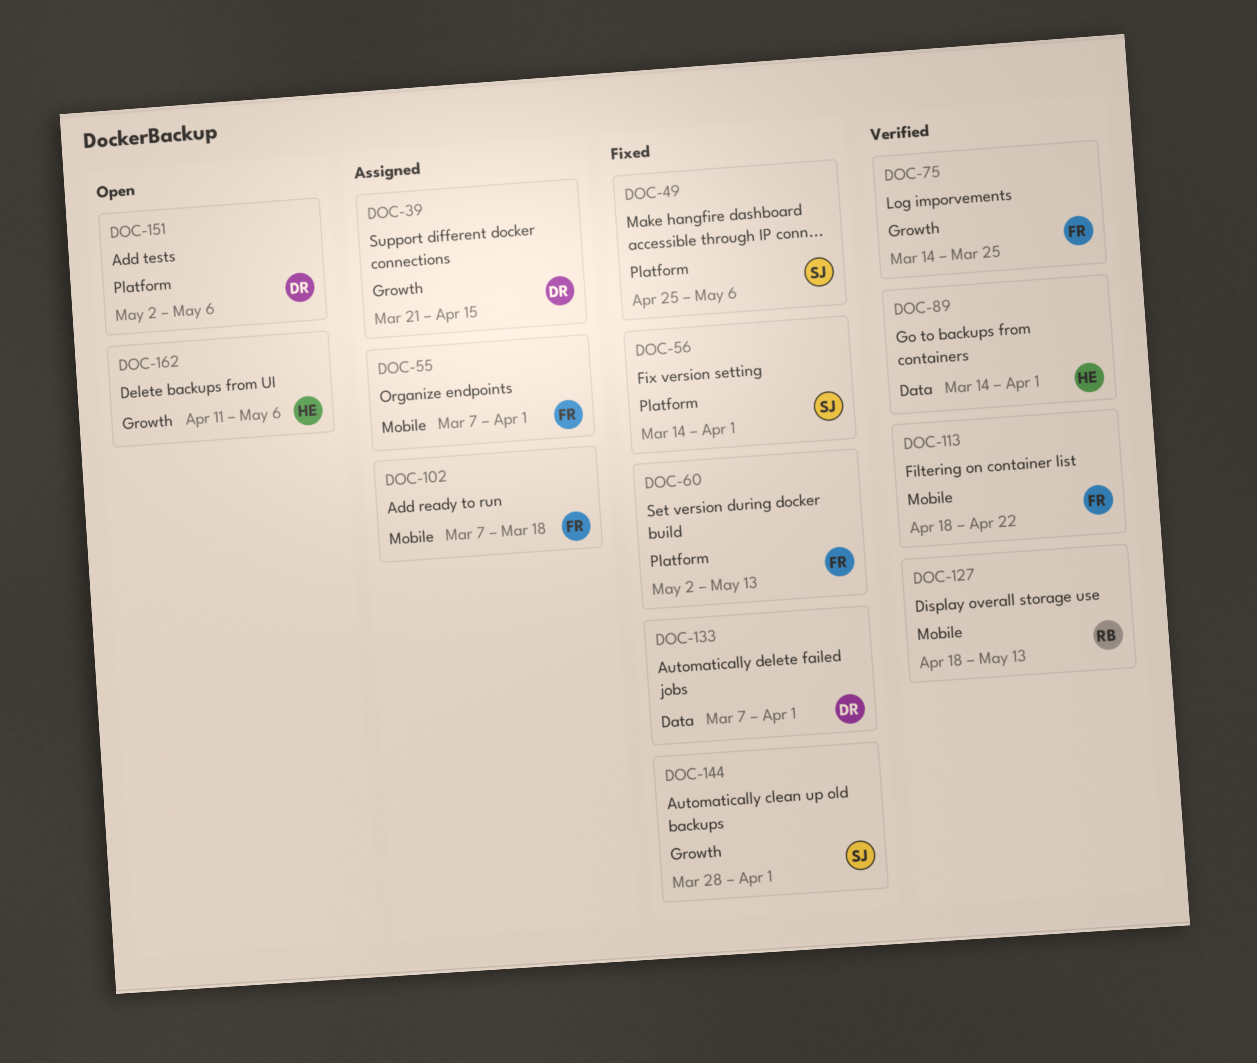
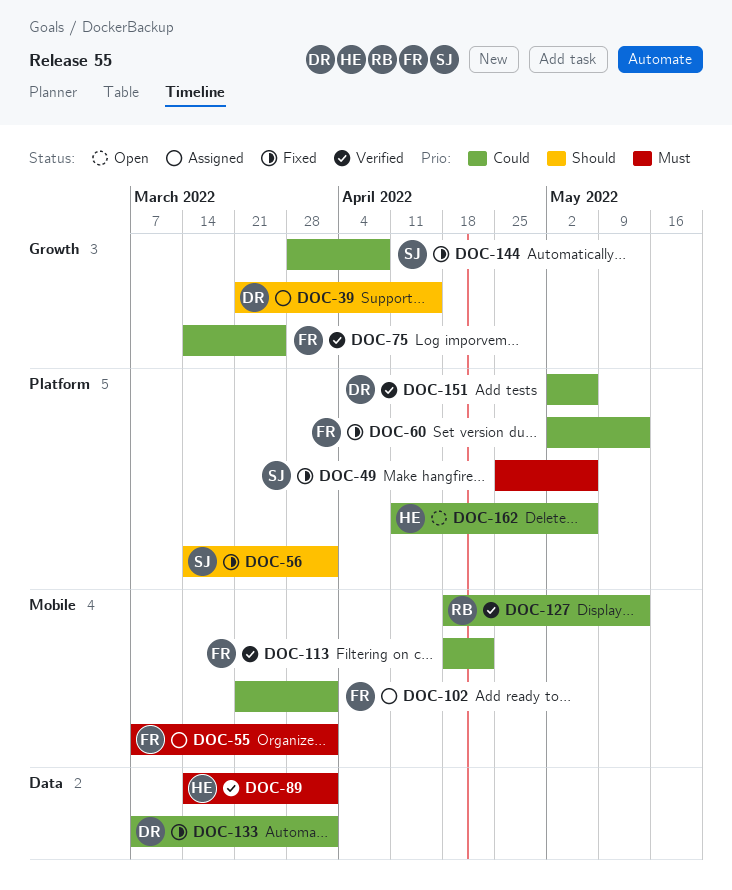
DOC-102, start: Mar 7 -> Mar 21
DOC-102, due: Mar 18 -> Apr 1
DOC-144, due: Apr 1 -> Apr 8
DOC-151, status: Open -> Verified
DOC-162, label: Growth -> Platform

